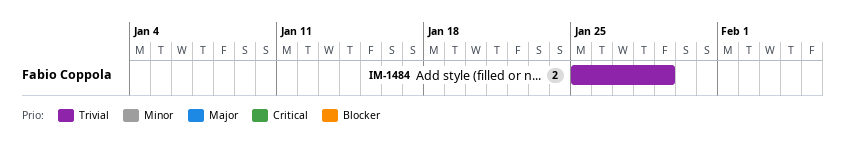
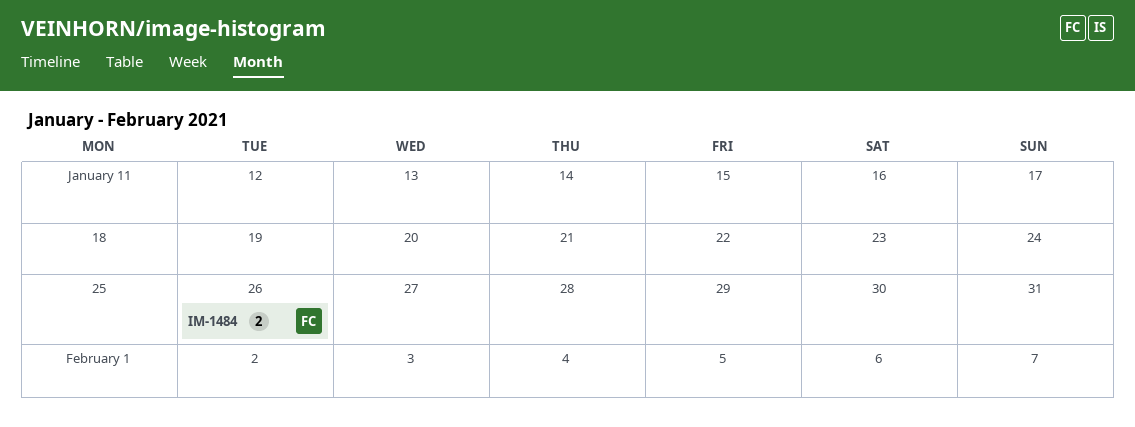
IM-1484, due: Jan 29 -> Jan 26

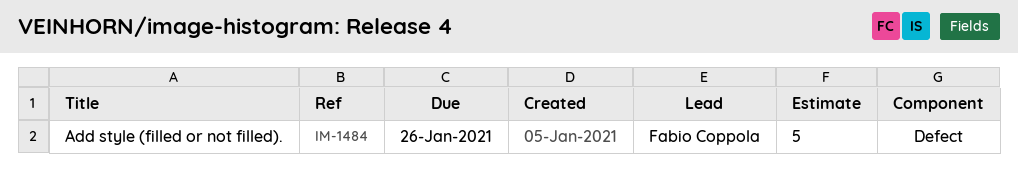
IM-1484, estimate: 2 -> 5

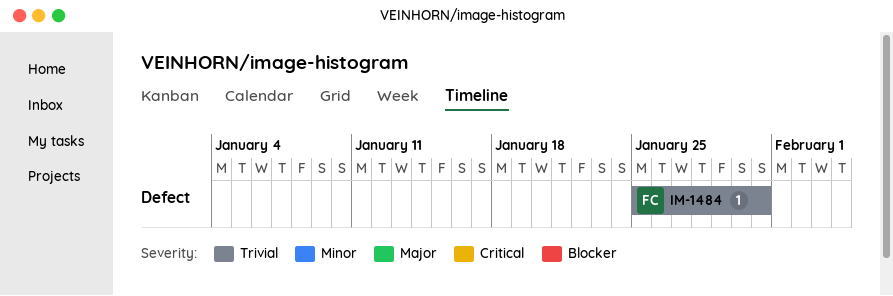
IM-1484, estimate: 5 -> 1
IM-1484, due: Jan 26 -> Jan 31

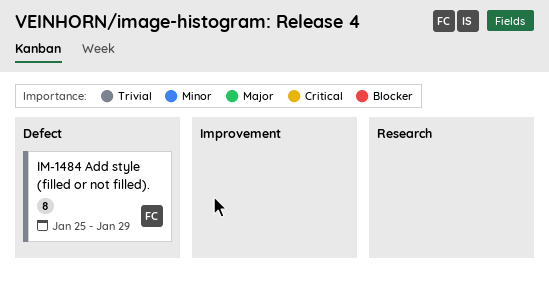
IM-1484, estimate: 1 -> 8
IM-1484, due: Jan 31 -> Jan 29

